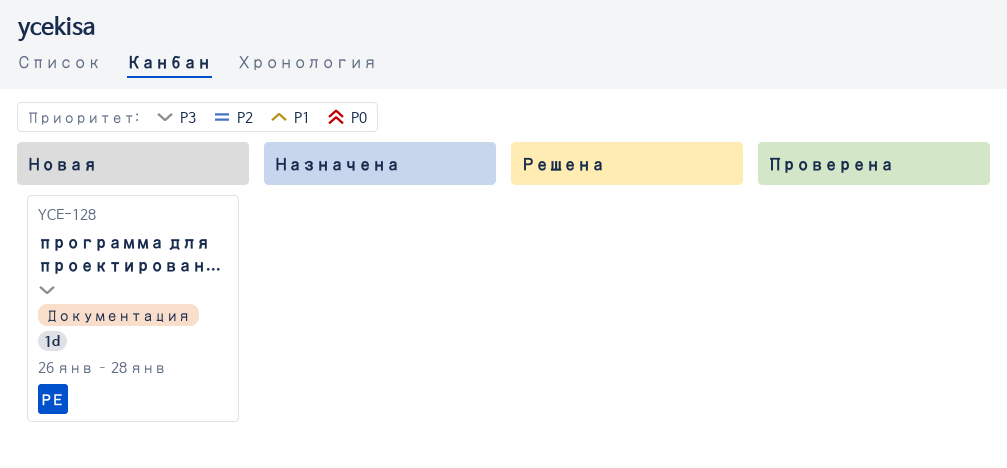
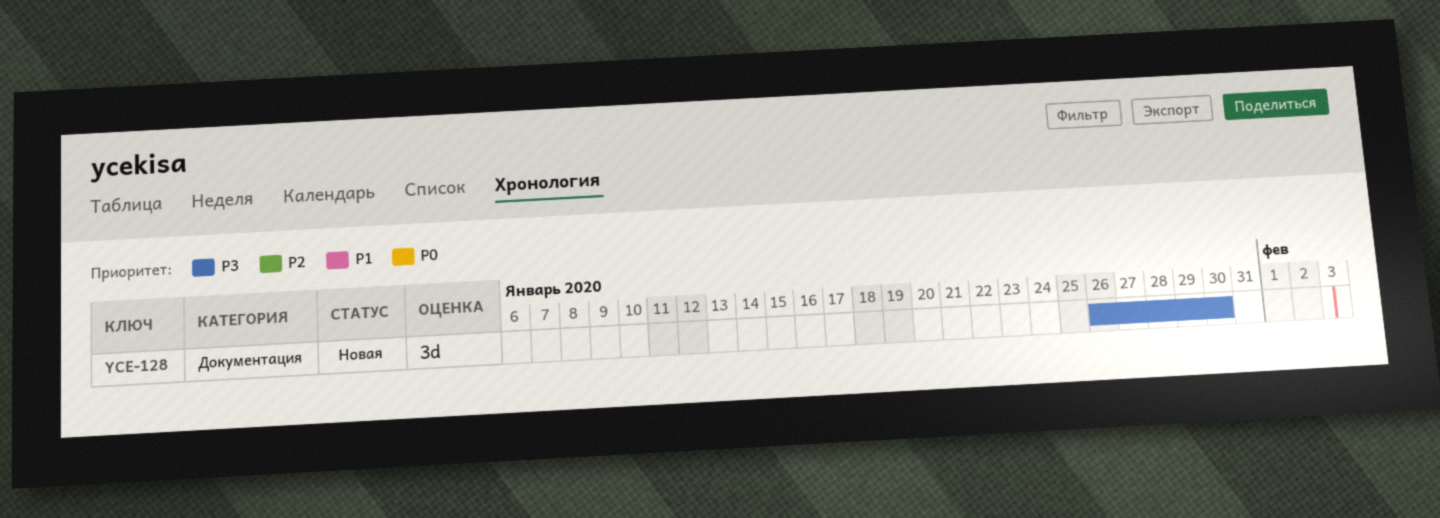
YCE-128, estimate: 1d -> 3d
YCE-128, due: Jan 28 -> Jan 30

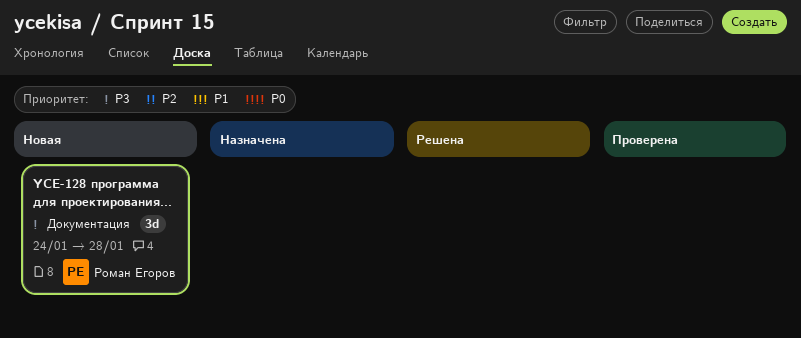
YCE-128, start: Jan 26 -> Jan 24
YCE-128, due: Jan 30 -> Jan 28

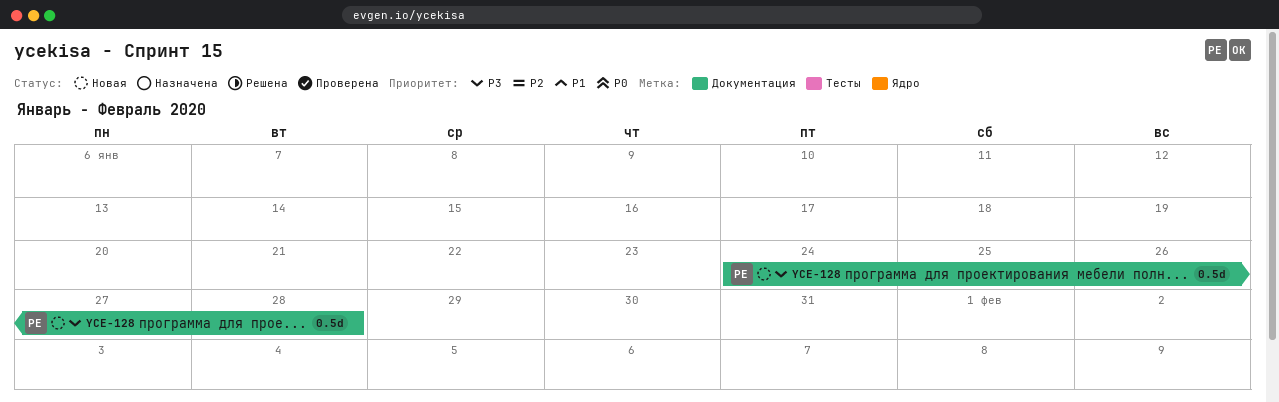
YCE-128, estimate: 3d -> 0.5d

